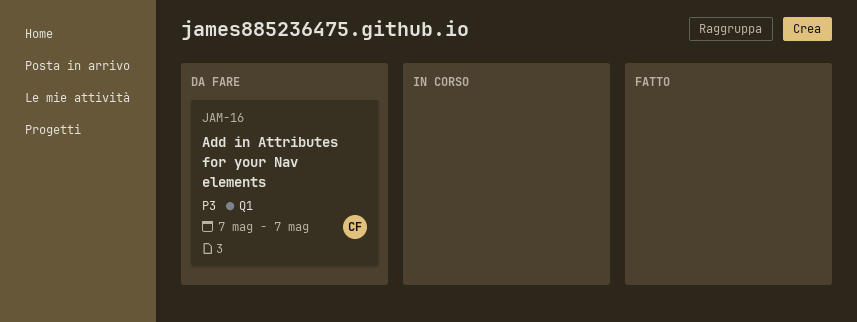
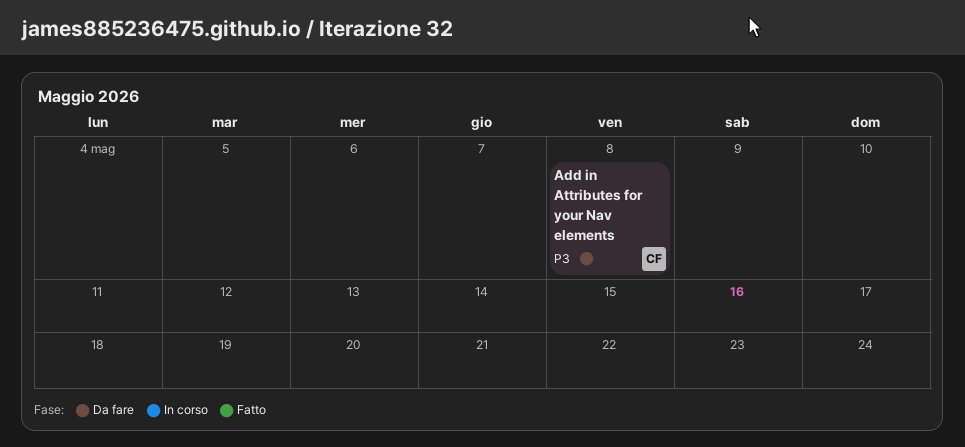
Add in Attributes for your Nav elements, due: May 7 -> May 8

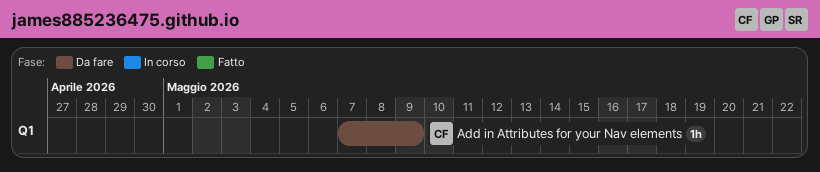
Add in Attributes for your Nav elements, due: May 8 -> May 9

